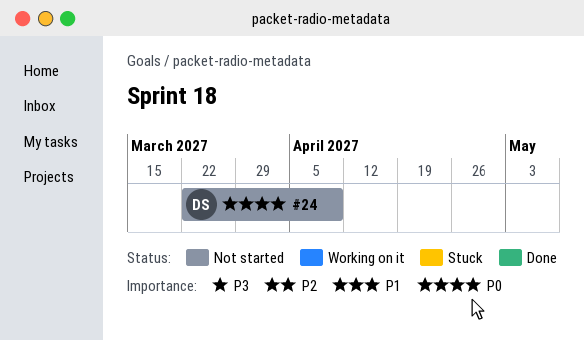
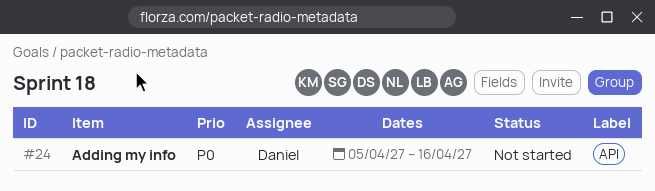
#24, start: Mar 22 -> Apr 5
#24, due: Apr 9 -> Apr 16

